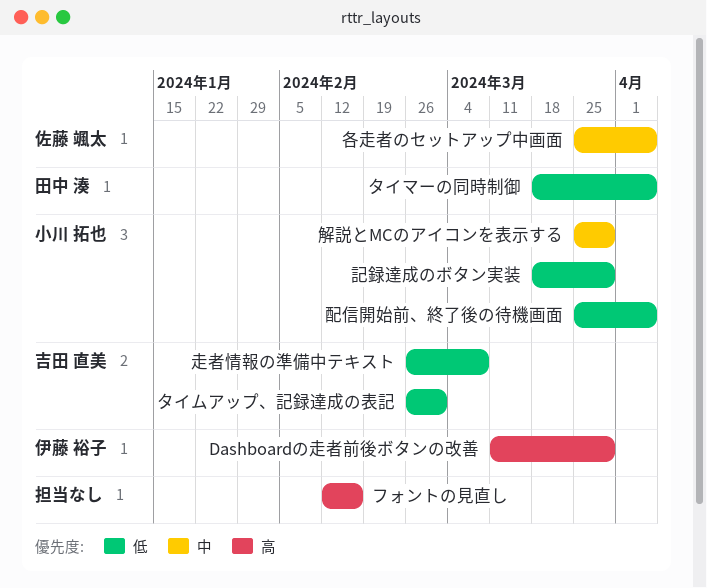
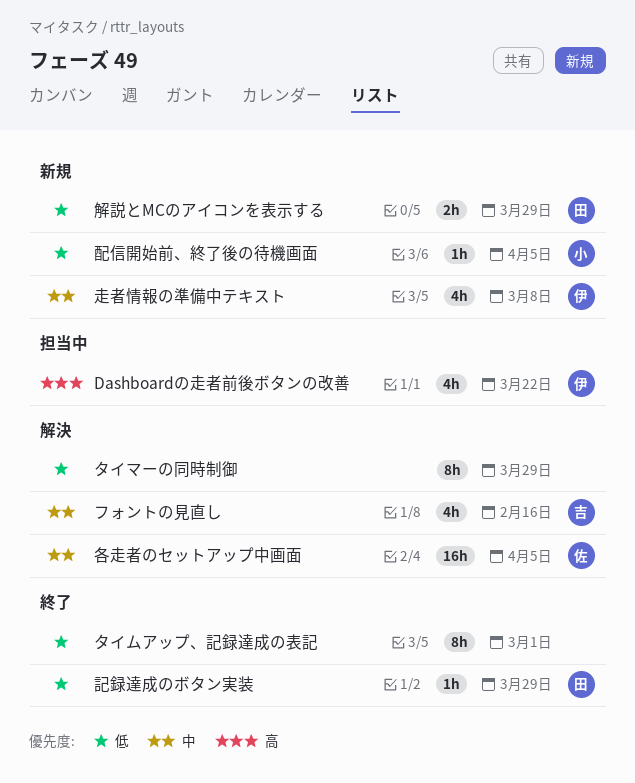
Dashboardの走者前後ボタンの改善, due: Mar 29 -> Mar 22
タイマーの同時制御, owner: 田中 湊 -> none
タイマーの同時制御, due: Apr 5 -> Mar 29
タイムアップ、記録達成の表記, owner: 吉田 直美 -> none
フォントの見直し, owner: none -> 吉田 直美
フォントの見直し, priority: 高 -> 中
解説とMCのアイコンを表示する, owner: 小川 拓也 -> 田中 湊
解説とMCのアイコンを表示する, priority: 中 -> 低
記録達成のボタン実装, owner: 小川 拓也 -> 田中 湊
走者情報の準備中テキスト, owner: 吉田 直美 -> 伊藤 裕子
走者情報の準備中テキスト, priority: 低 -> 中

